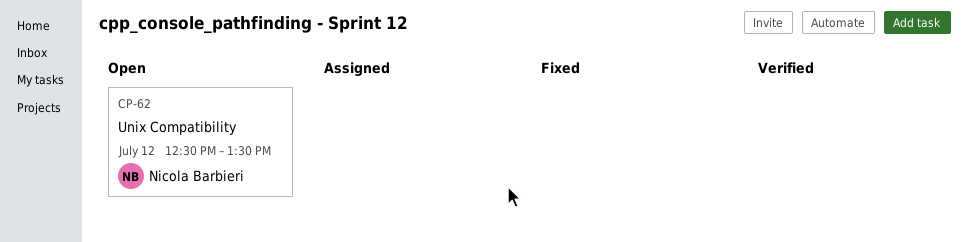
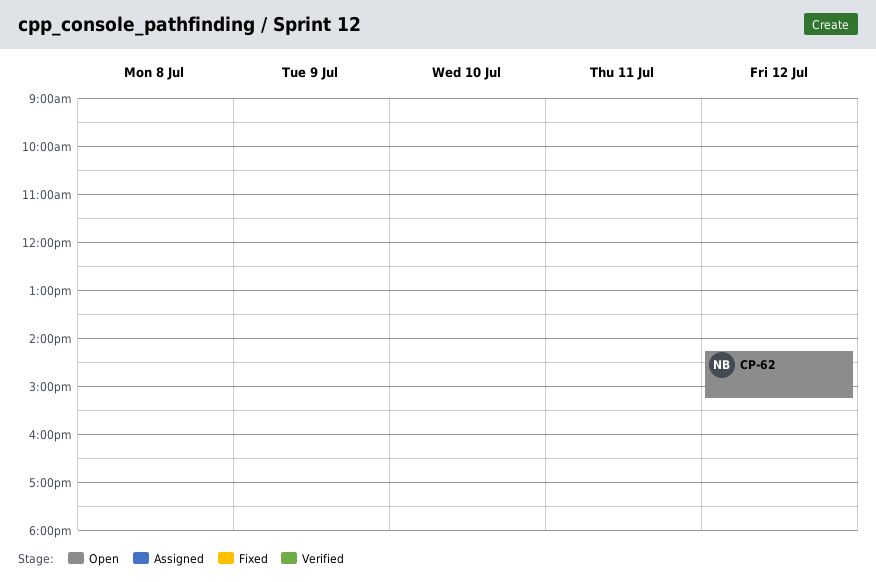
CP-62, begins: 12:30 -> 14:15
CP-62, ends: 13:30 -> 15:15

